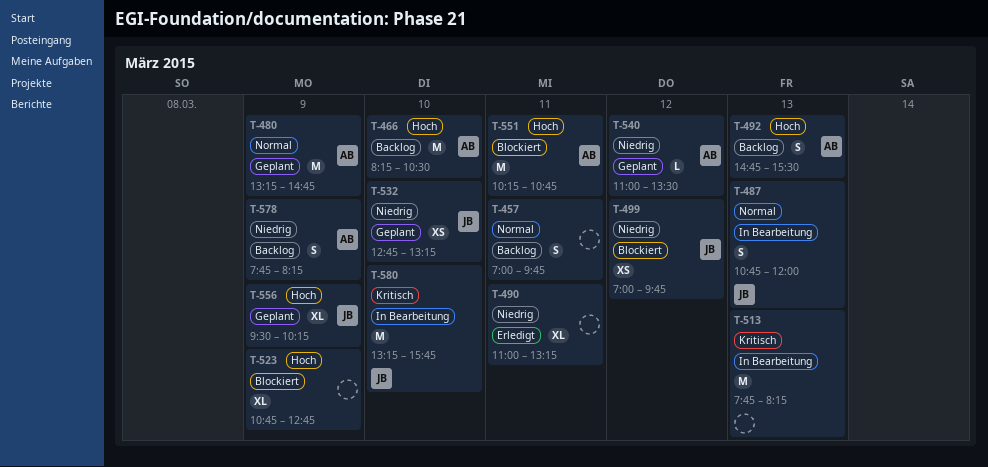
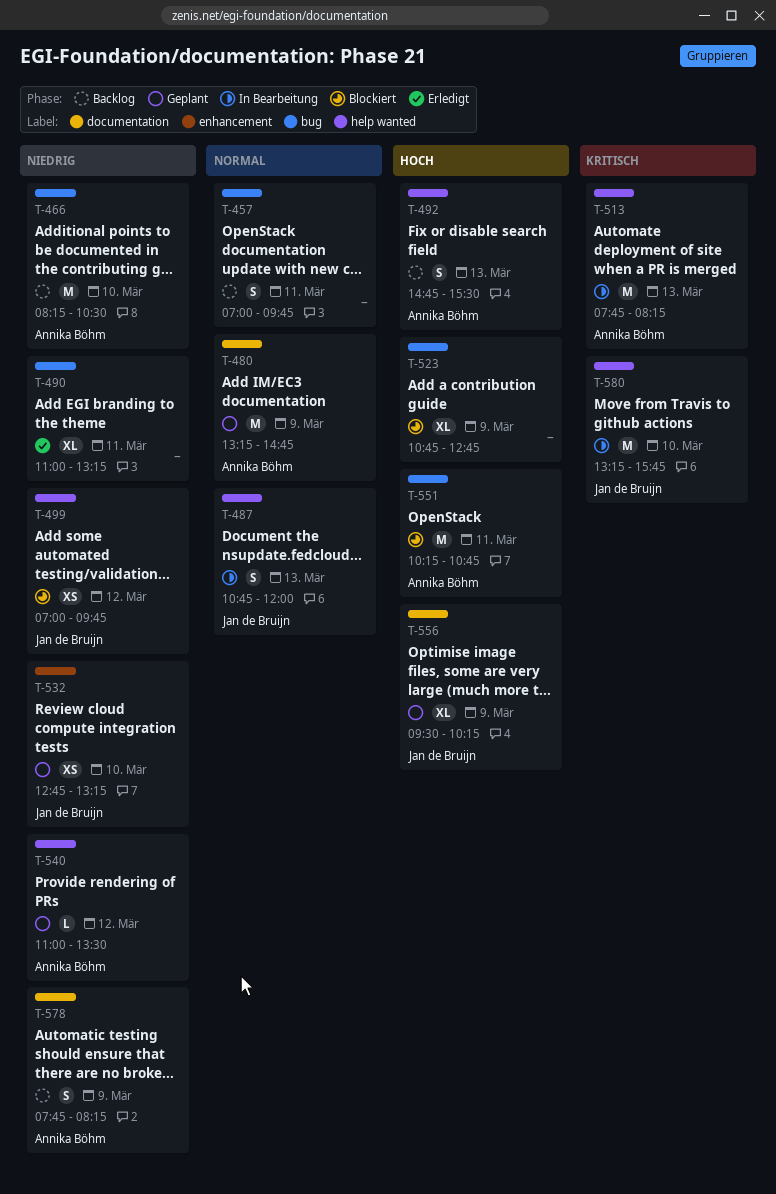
T-466, priority: Hoch -> Niedrig
T-513, owner: none -> Annika Böhm

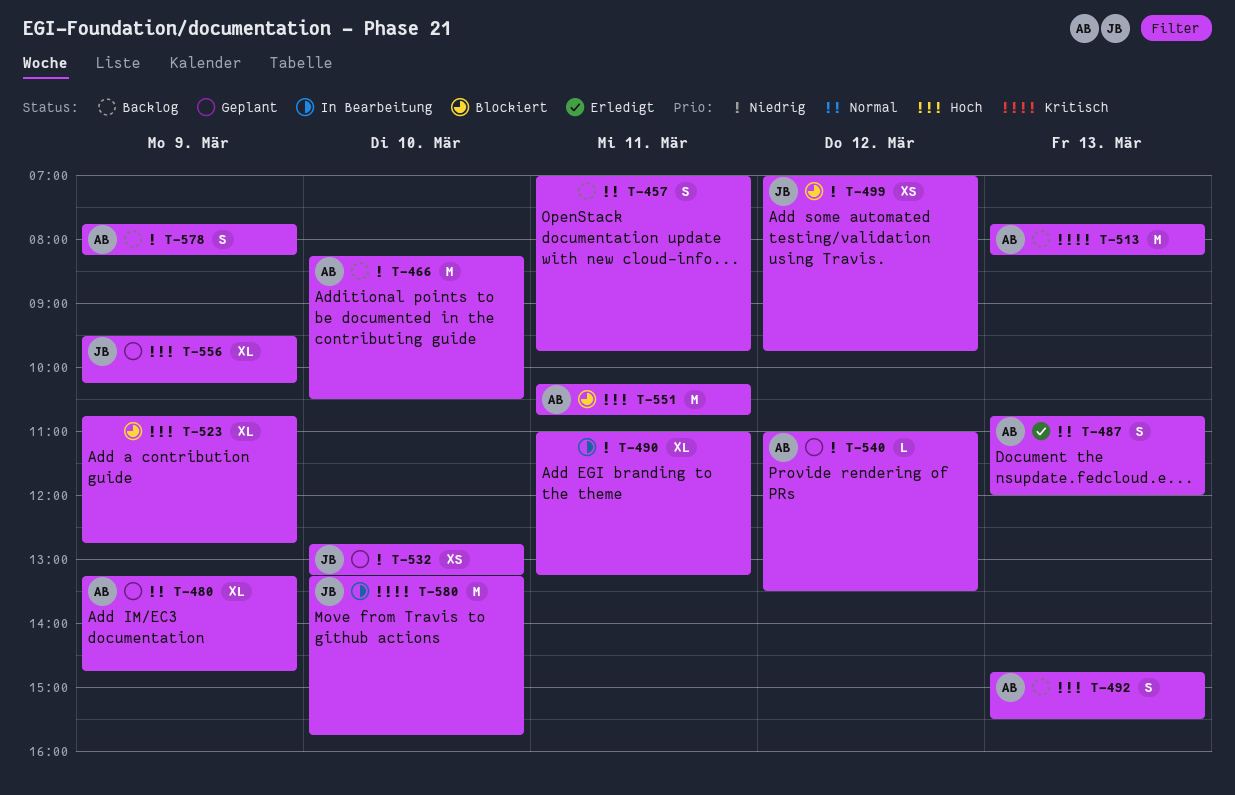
T-480, estimate: M -> XL
T-487, status: In Bearbeitung -> Erledigt
T-487, owner: Jan de Bruijn -> Annika Böhm
T-490, status: Erledigt -> In Bearbeitung
T-513, status: In Bearbeitung -> Backlog

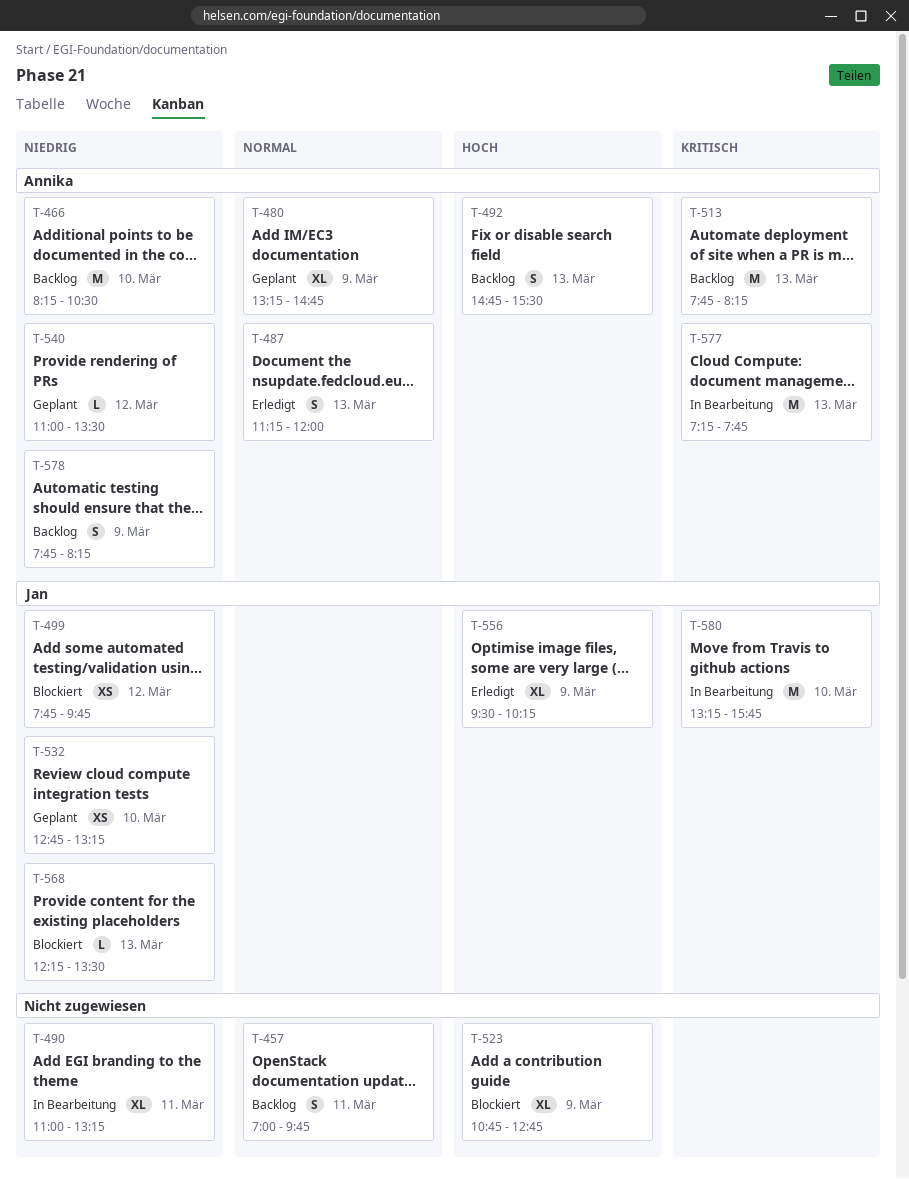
T-487, begins: 10:45 -> 11:15
T-499, begins: 07:00 -> 07:45
T-551: present -> none
T-556, status: Geplant -> Erledigt
T-568: none -> present
T-577: none -> present

